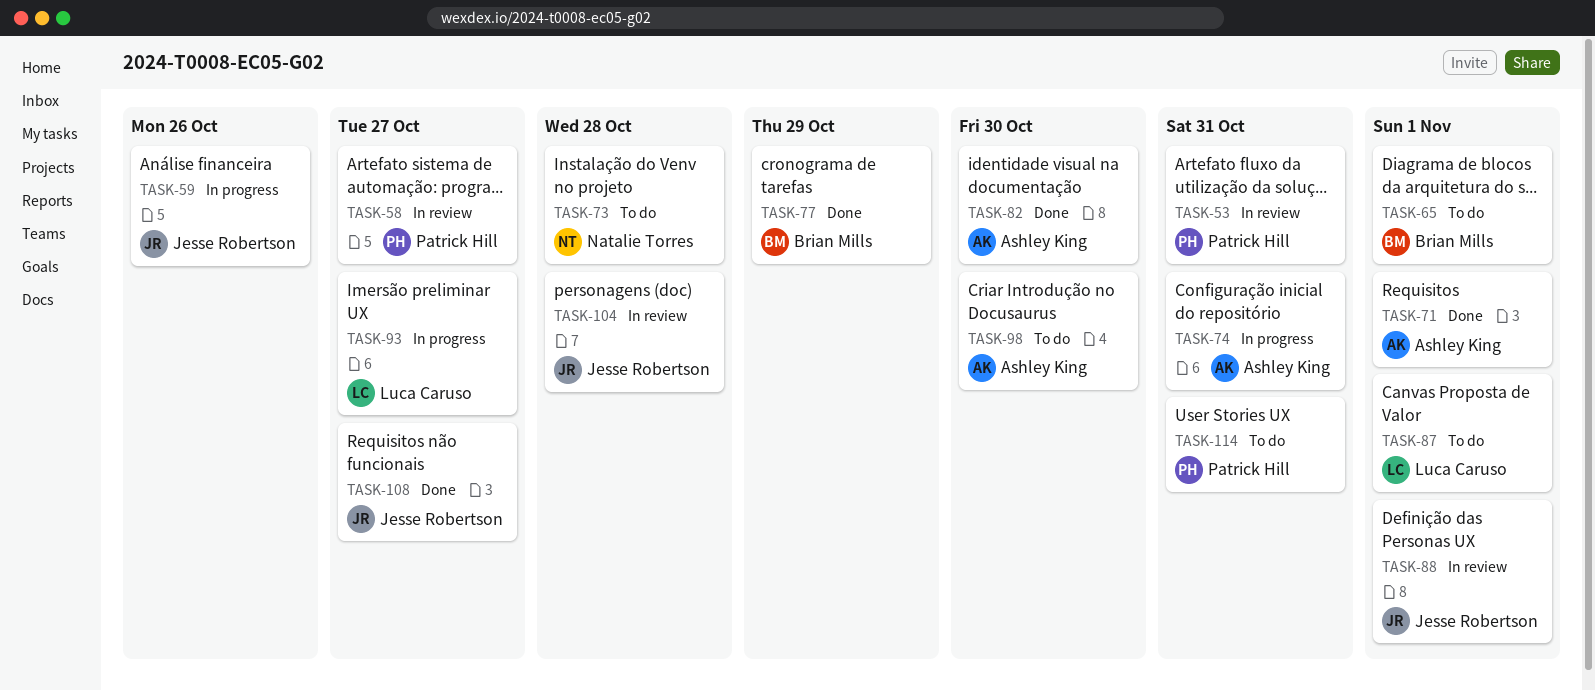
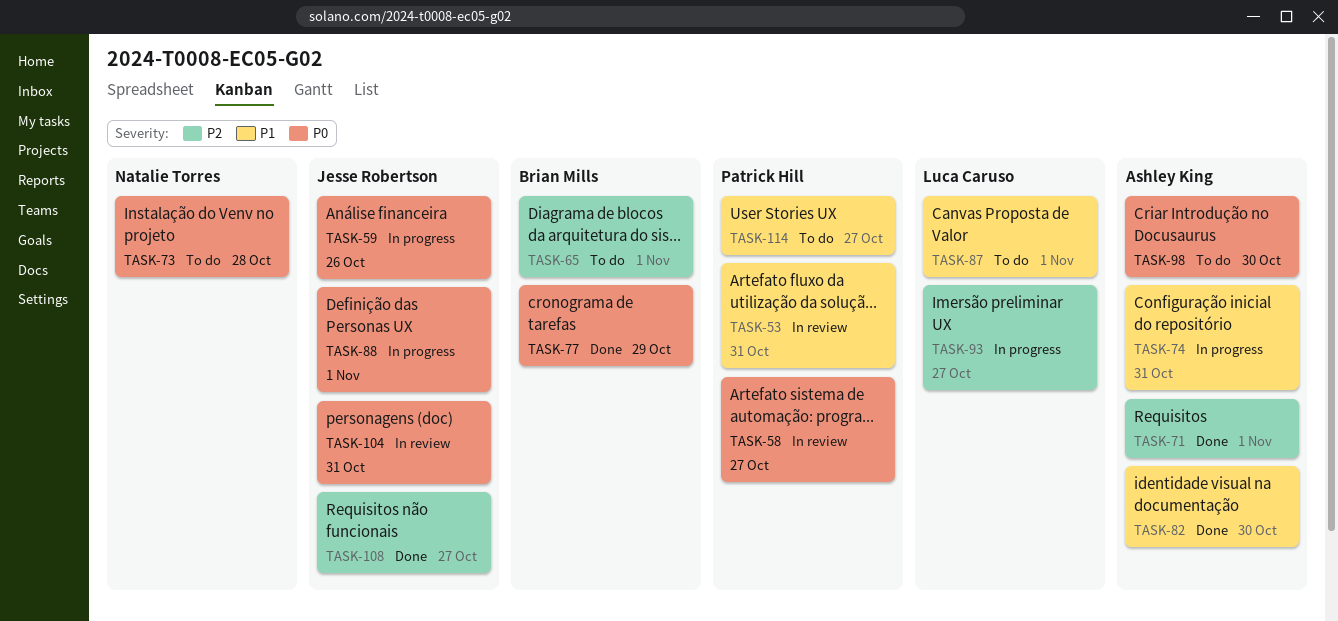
TASK-88, status: In review -> In progress
TASK-104, due: Oct 28 -> Oct 31
TASK-114, due: Oct 31 -> Oct 27

